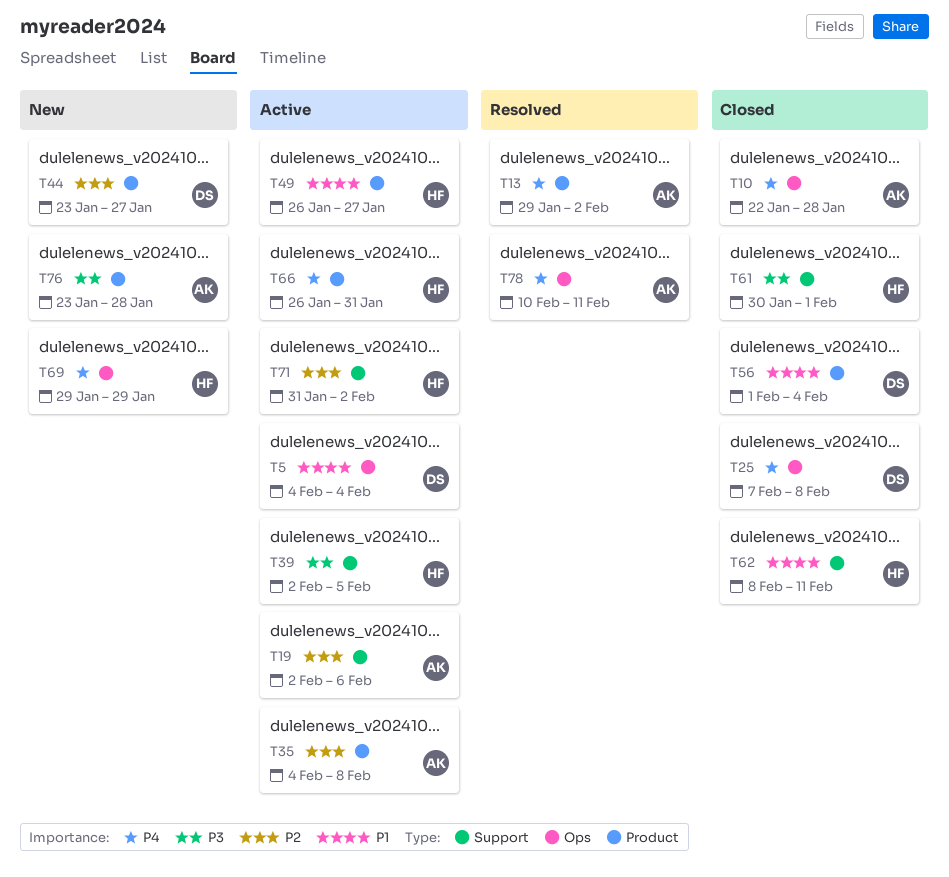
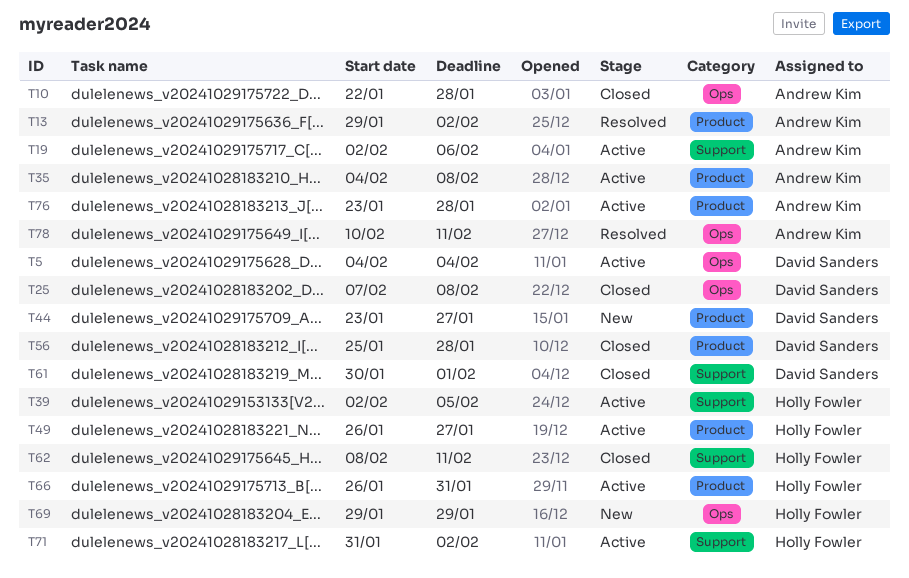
T56, start: Feb 1 -> Jan 25
T56, due: Feb 4 -> Jan 28
T61, owner: Holly Fowler -> David Sanders
T76, status: New -> Active

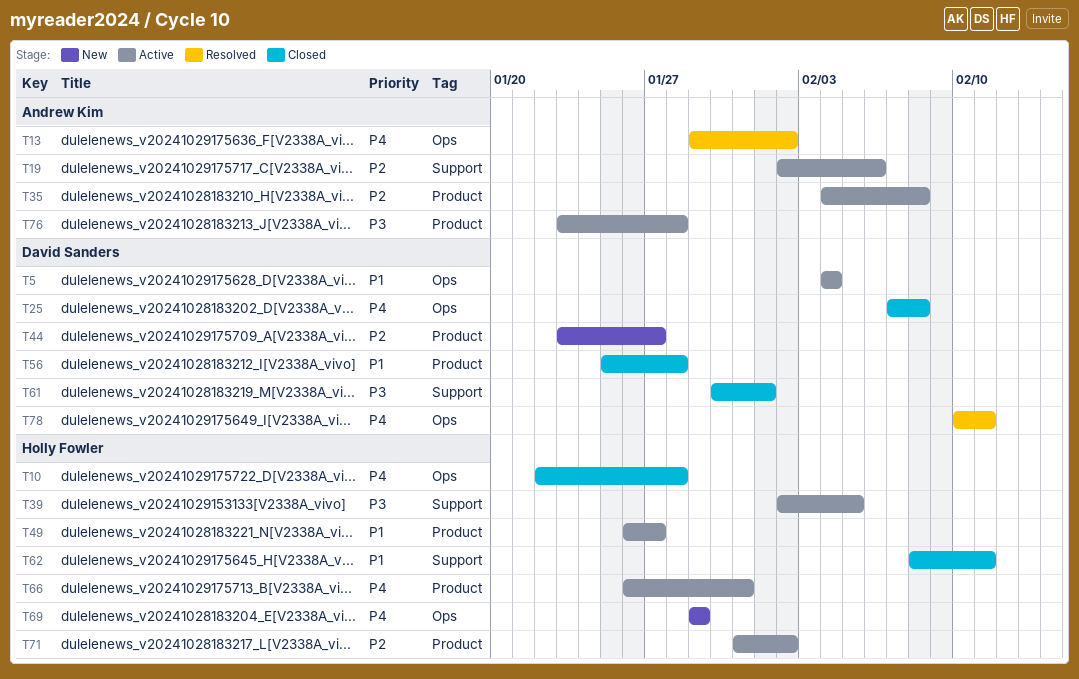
T10, owner: Andrew Kim -> Holly Fowler
T13, label: Product -> Ops
T71, label: Support -> Product
T78, owner: Andrew Kim -> David Sanders

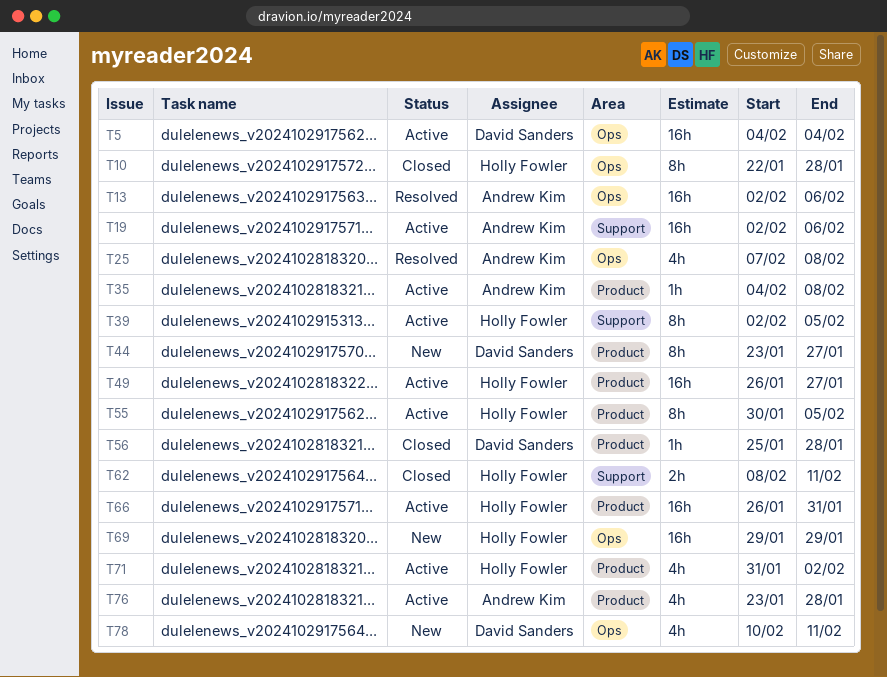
T13, start: Jan 29 -> Feb 2
T13, due: Feb 2 -> Feb 6
T25, status: Closed -> Resolved
T25, owner: David Sanders -> Andrew Kim
T55: none -> present
T61: present -> none
T78, status: Resolved -> New

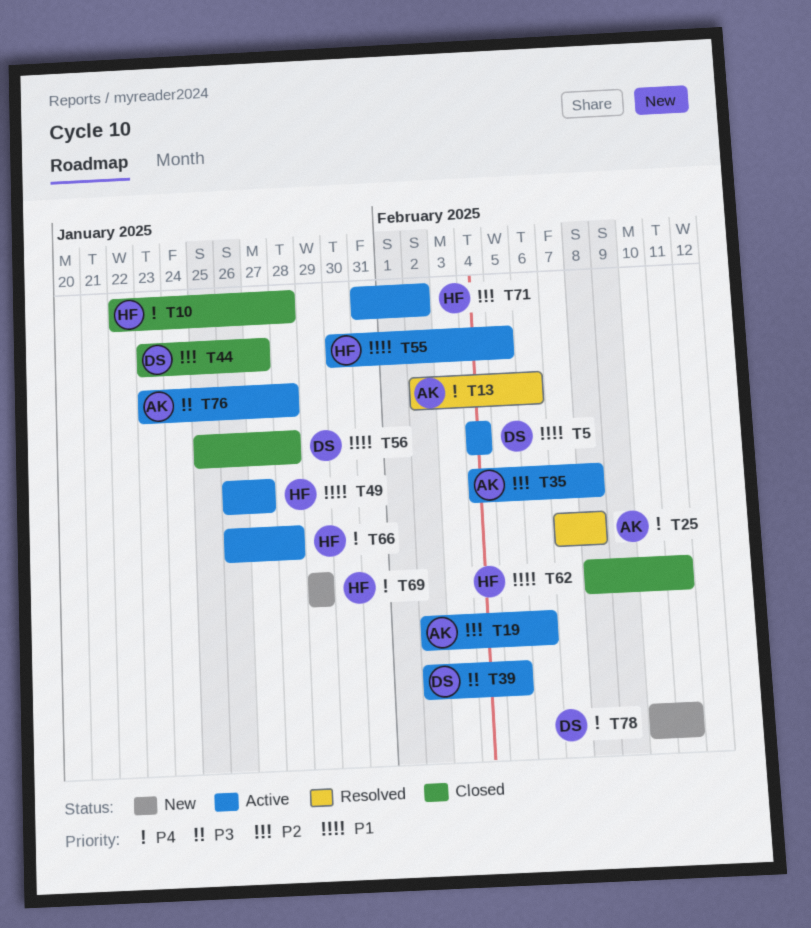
T39, owner: Holly Fowler -> David Sanders
T44, status: New -> Closed
T66, due: Jan 31 -> Jan 28

